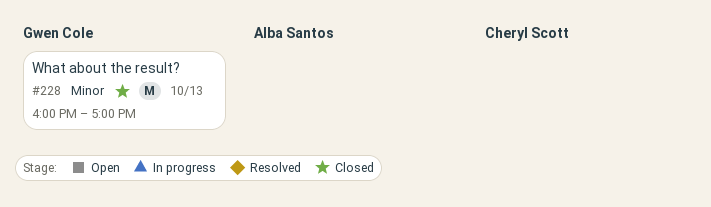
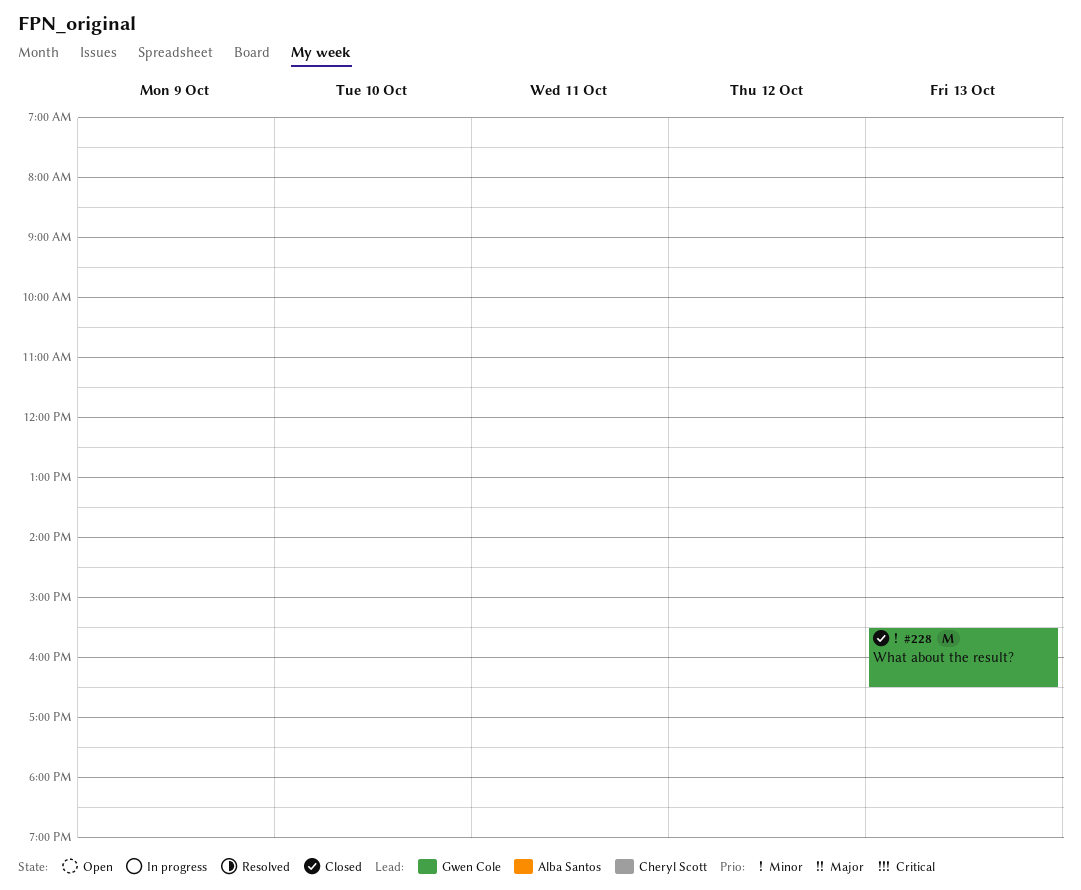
#228, begins: 16:00 -> 15:30
#228, ends: 17:00 -> 16:30

